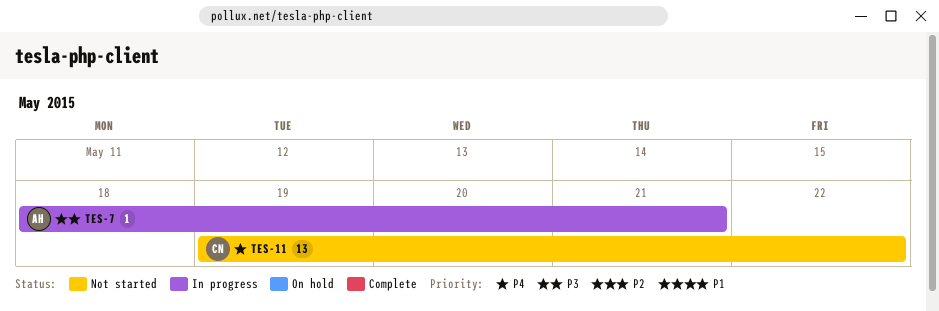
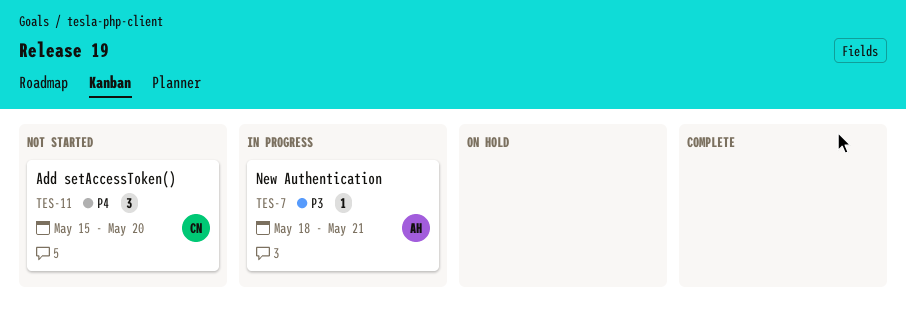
TES-11, estimate: 13 -> 3
TES-11, start: May 19 -> May 15
TES-11, due: May 22 -> May 20

